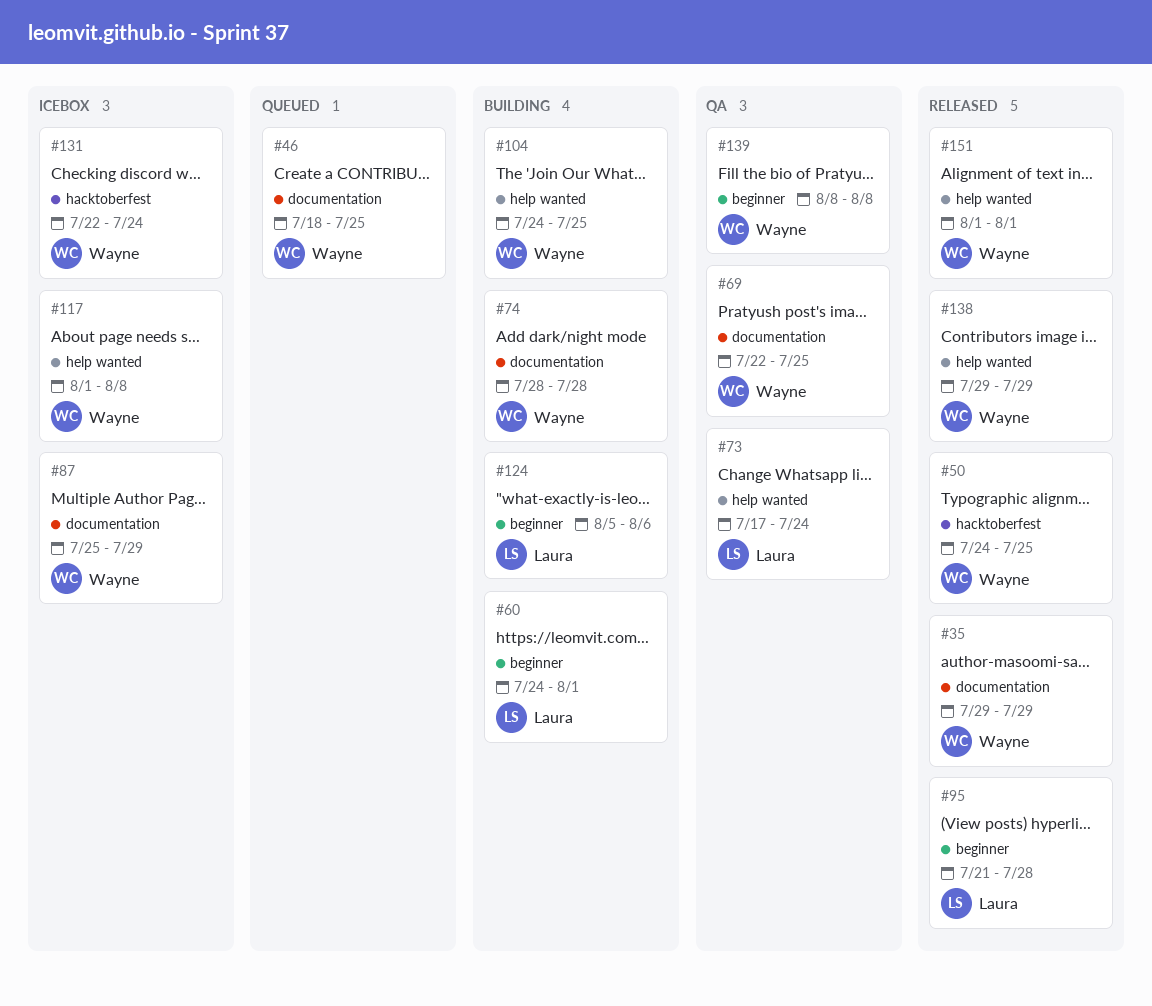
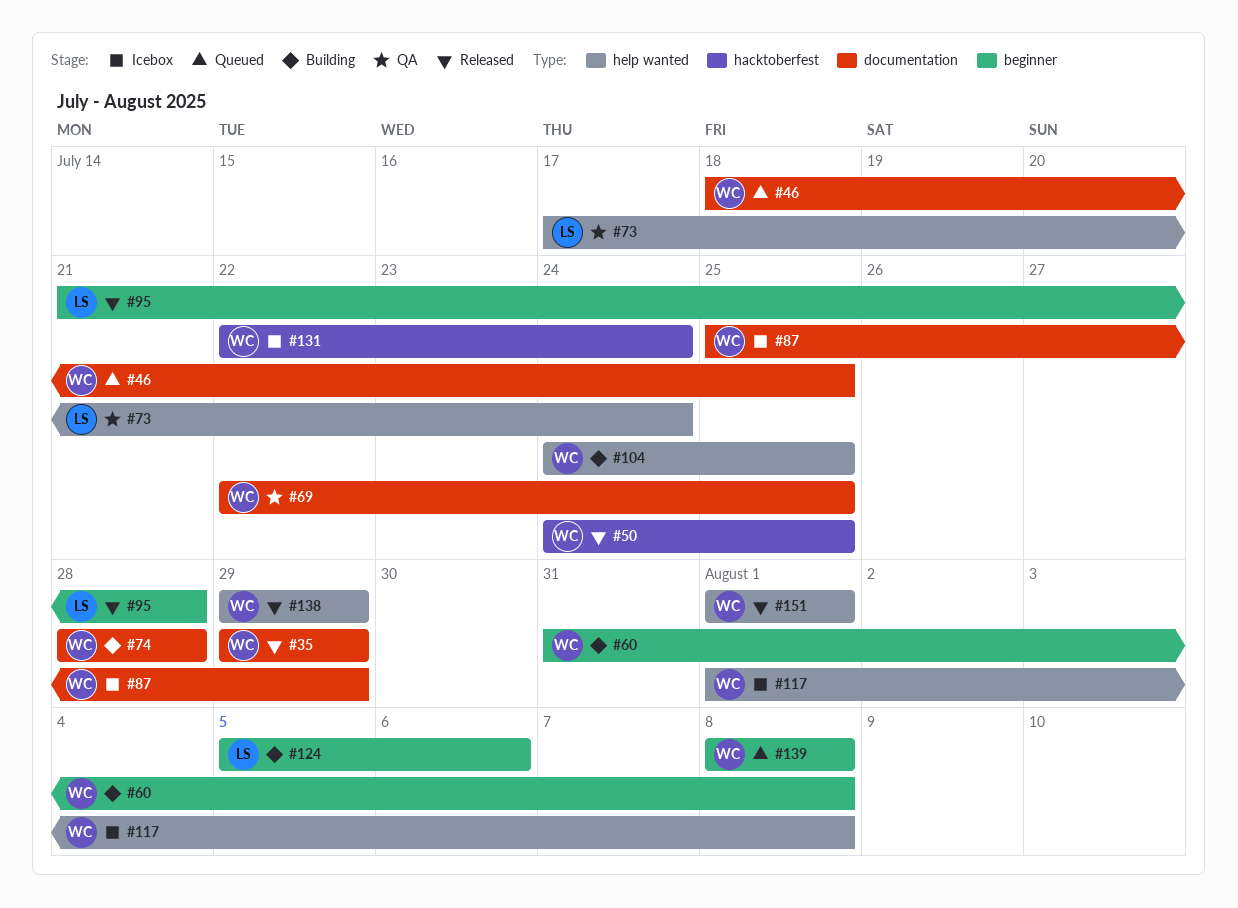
#60, owner: Laura -> Wayne
#60, start: Jul 24 -> Jul 31
#60, due: Aug 1 -> Aug 8
#139, status: QA -> Queued

